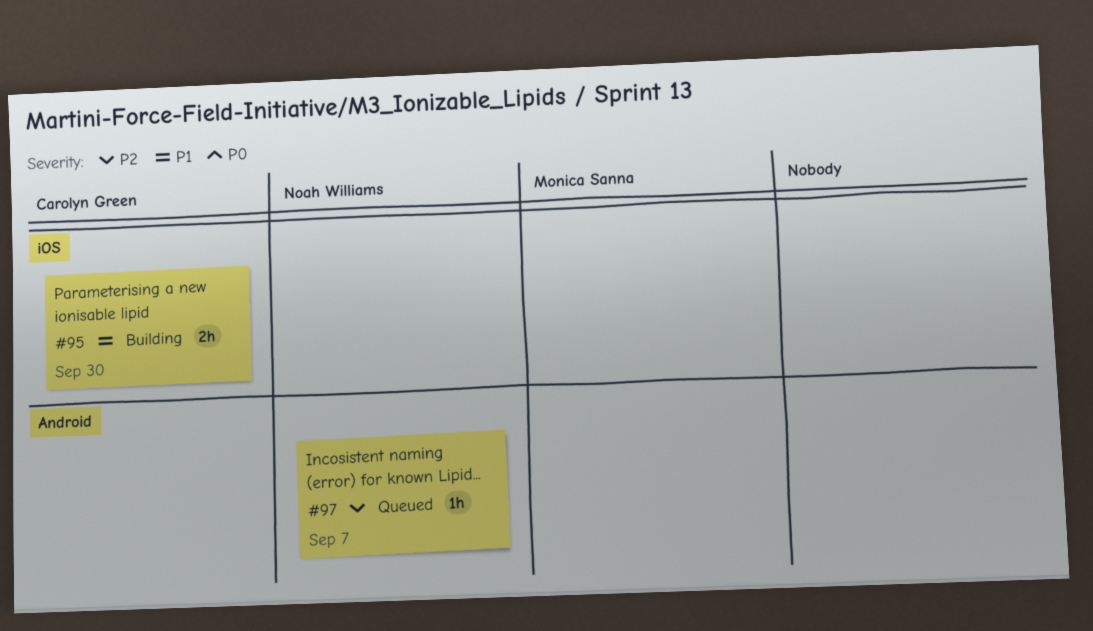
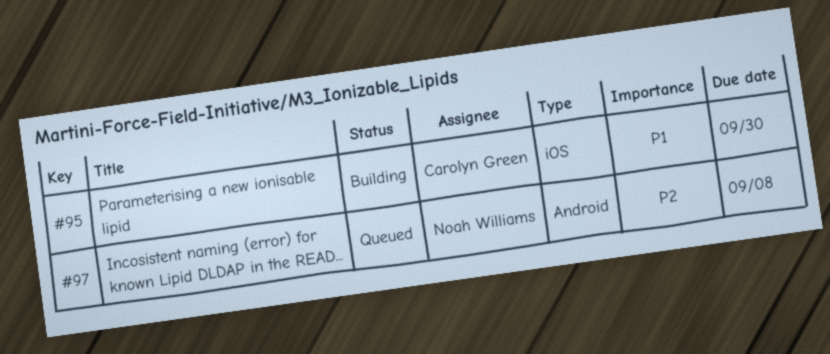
#97, due: Sep 7 -> Sep 8

